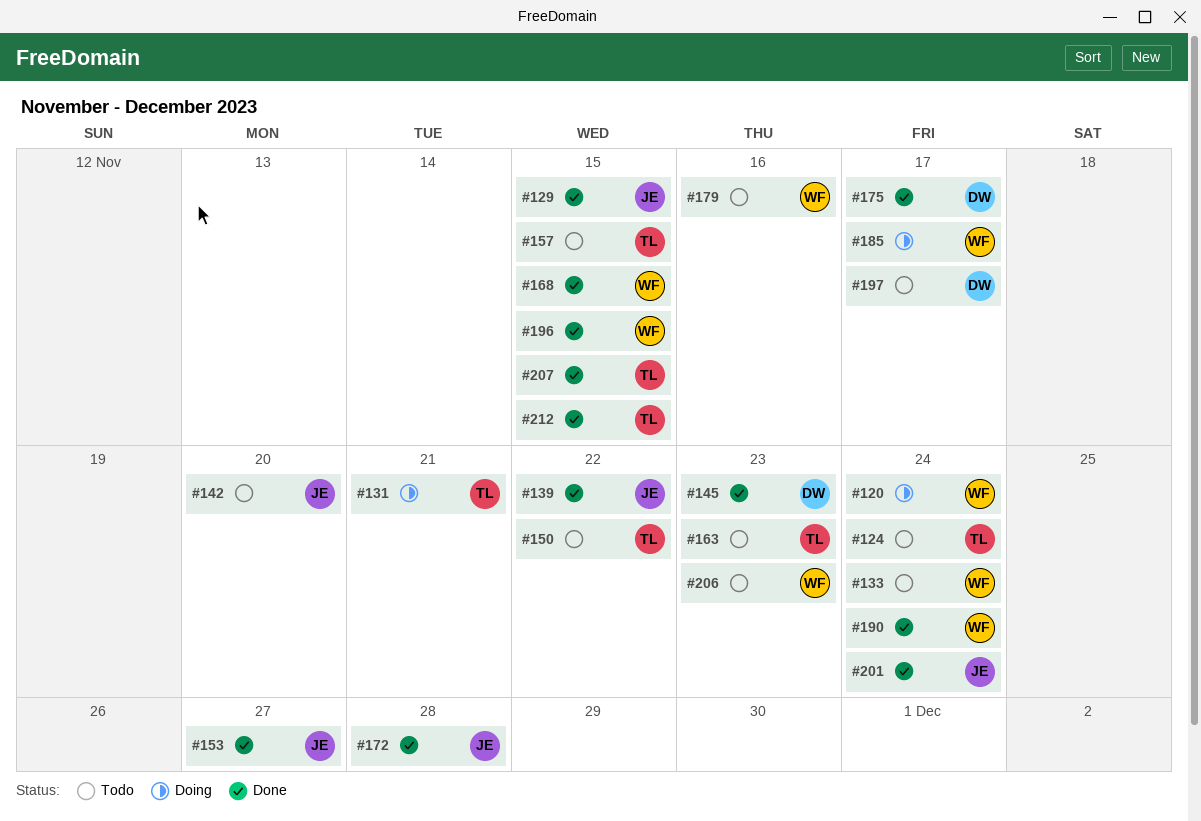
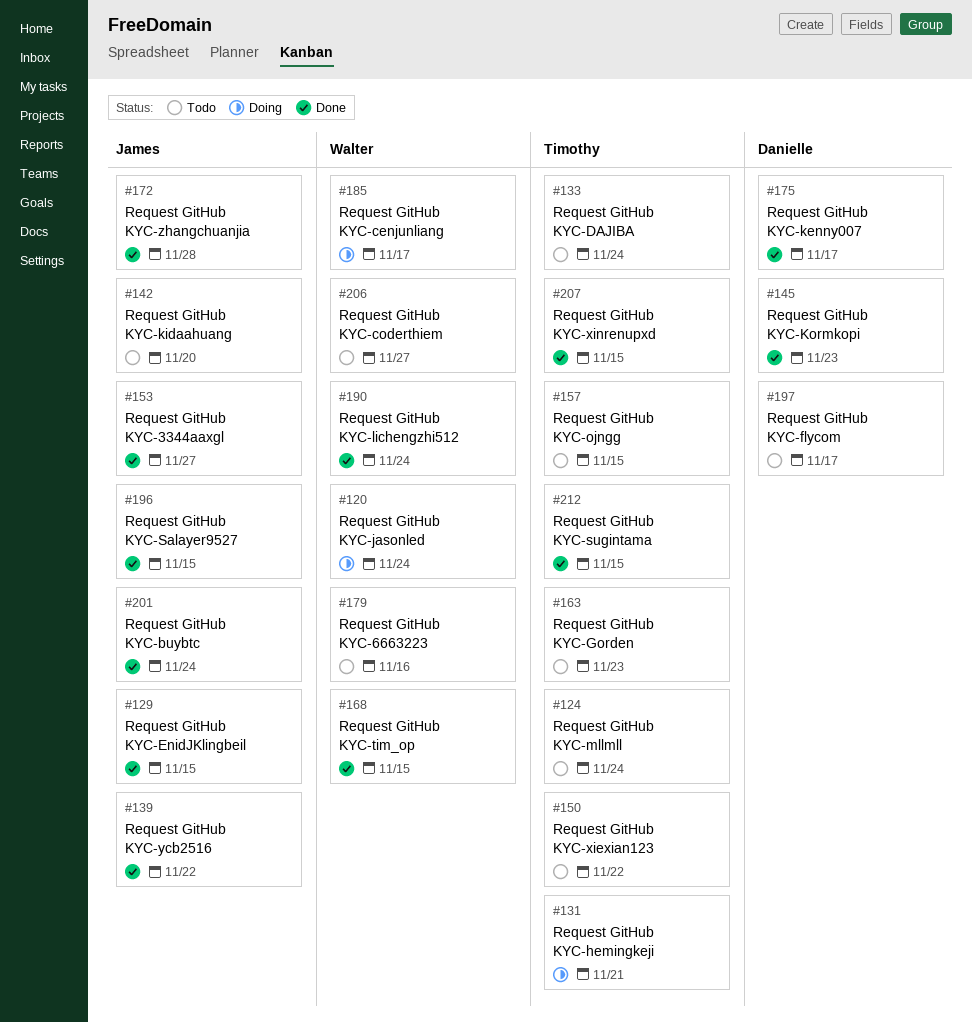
#133, owner: Walter -> Timothy
#196, owner: Walter -> James
#206, due: Nov 23 -> Nov 27

